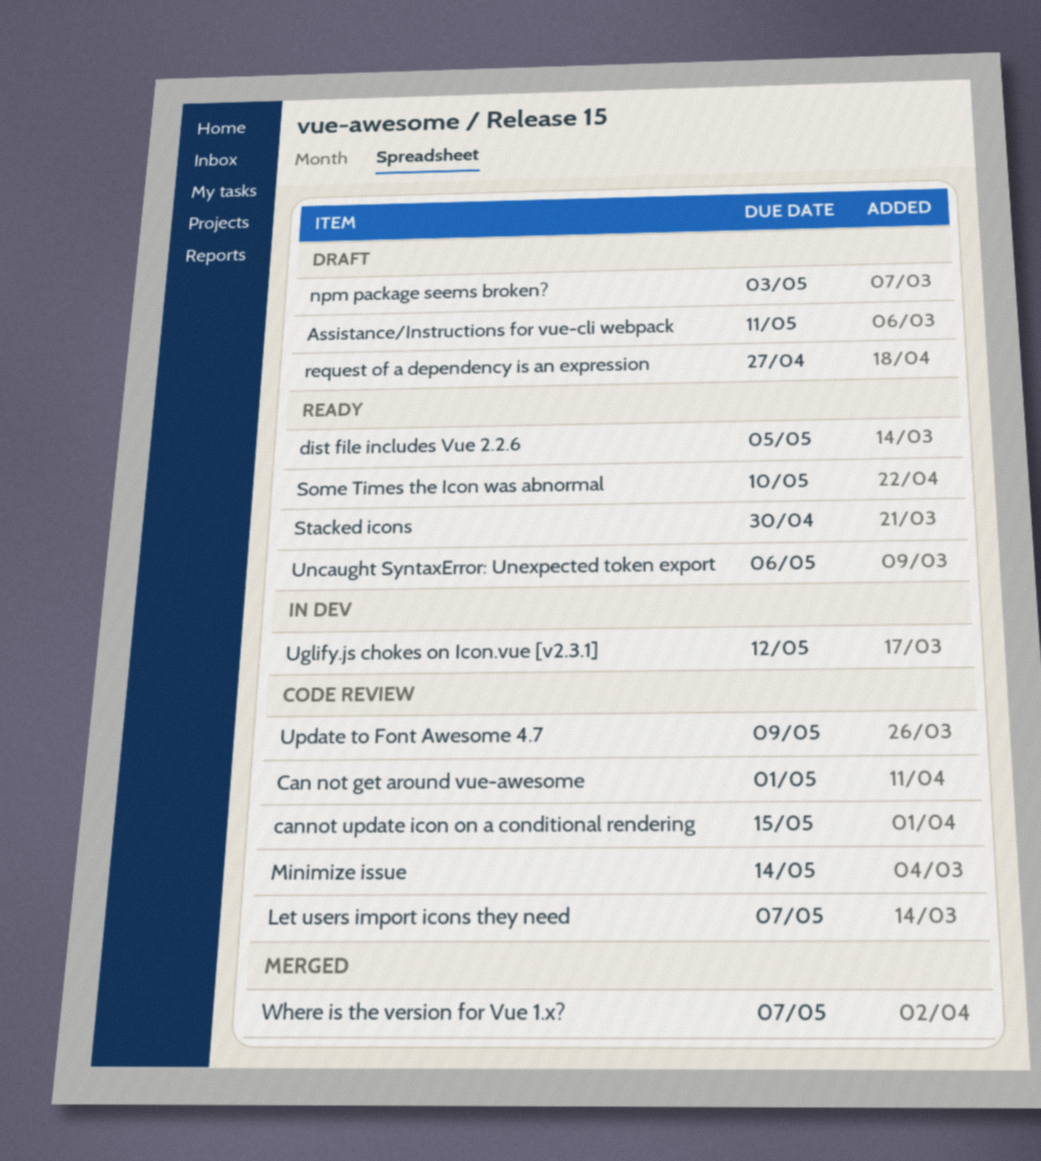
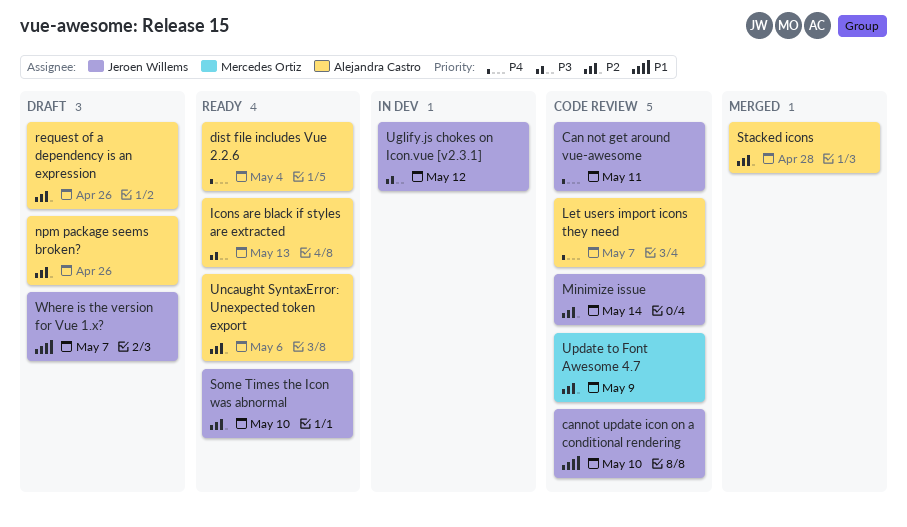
Assistance/Instructions for vue-cli webpack: present -> none
Can not get around vue-awesome, due: May 1 -> May 11
cannot update icon on a conditional rendering, due: May 15 -> May 10
dist file includes Vue 2.2.6, due: May 5 -> May 4
Icons are black if styles are extracted: none -> present
npm package seems broken?, due: May 3 -> Apr 26
request of a dependency is an expression, due: Apr 27 -> Apr 26
Stacked icons, status: Ready -> Merged
Stacked icons, due: Apr 30 -> Apr 28
Where is the version for Vue 1.x?, status: Merged -> Draft

